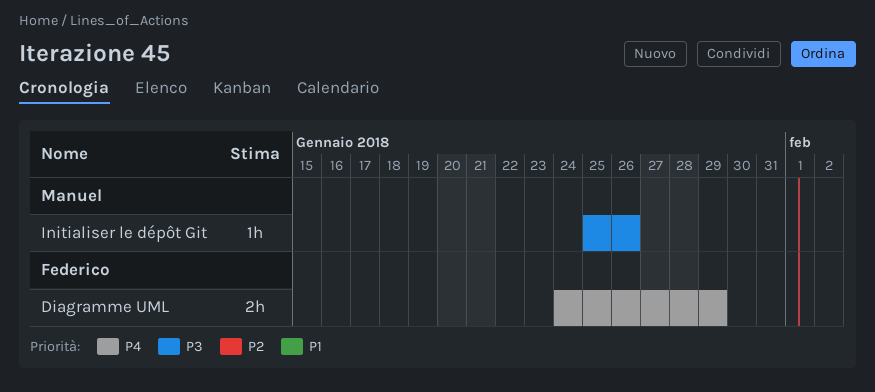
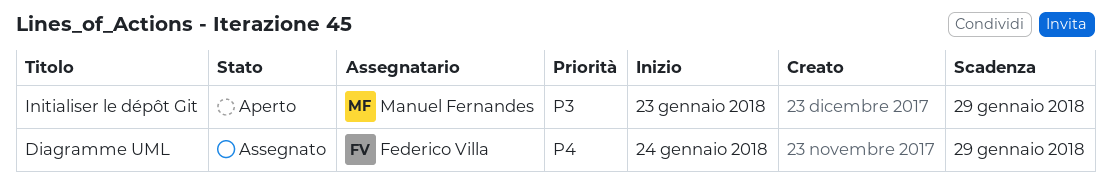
Initialiser le dépôt Git, start: Jan 25 -> Jan 23
Initialiser le dépôt Git, due: Jan 26 -> Jan 29

